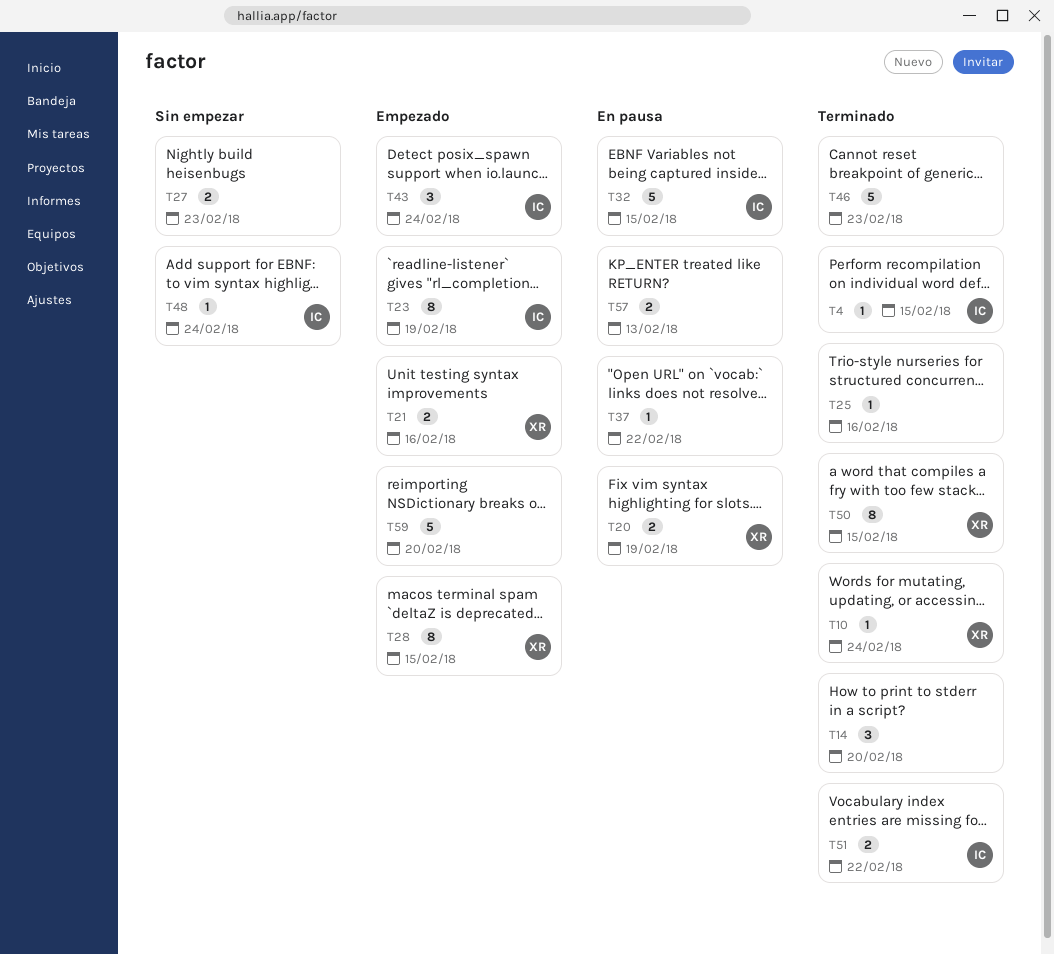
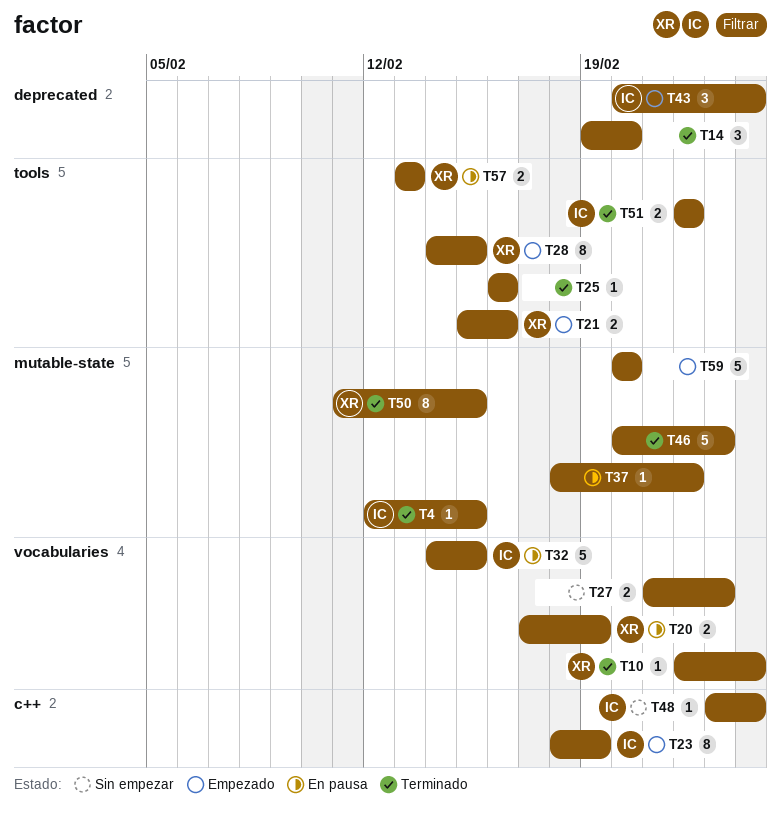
T57, owner: none -> XR

